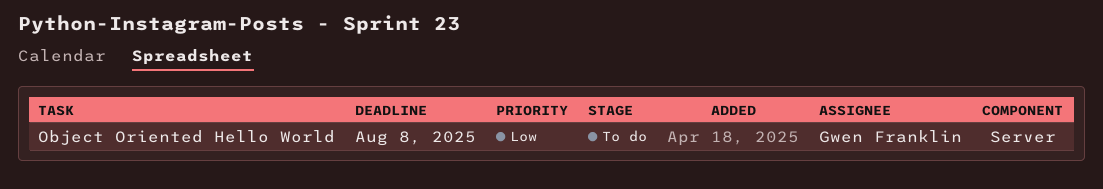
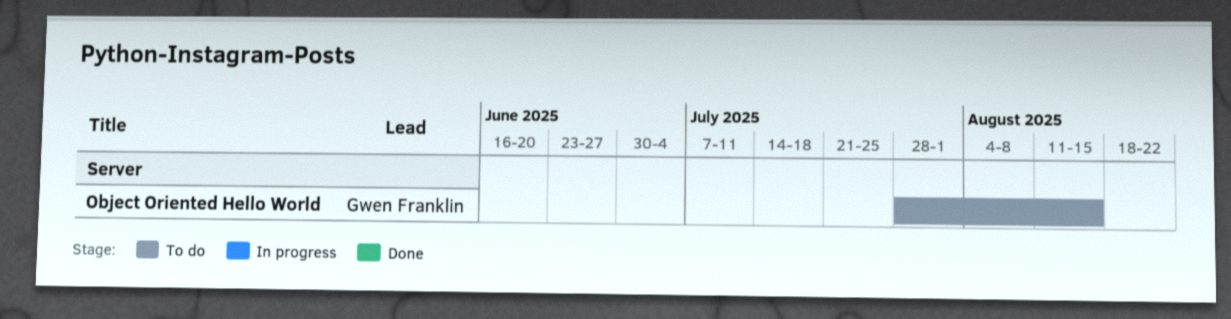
Object Oriented Hello World, due: Aug 8 -> Aug 15

